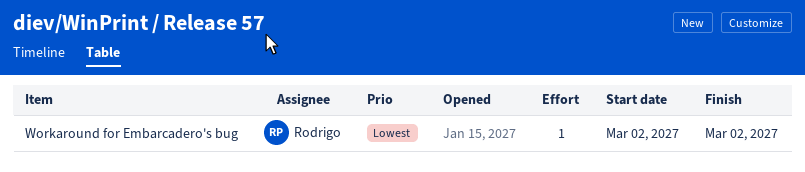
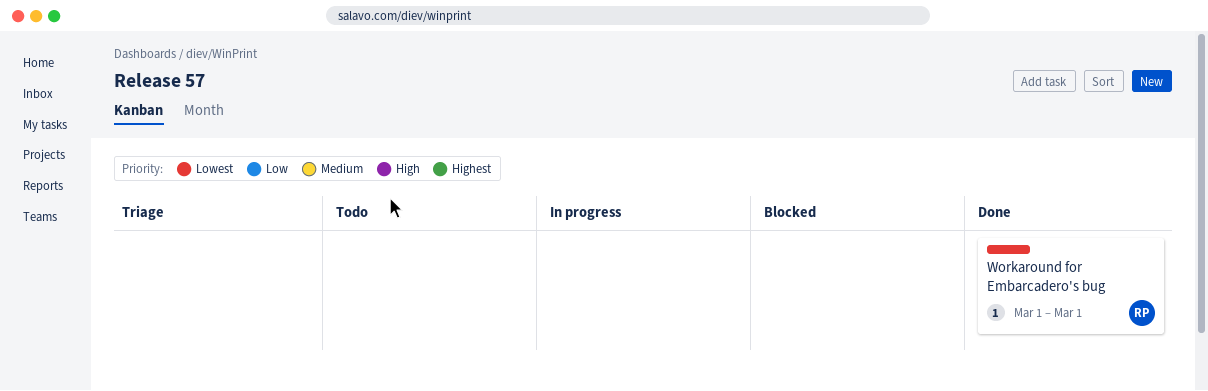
Workaround for Embarcadero's bug, start: Mar 2 -> Mar 1
Workaround for Embarcadero's bug, due: Mar 2 -> Mar 1

